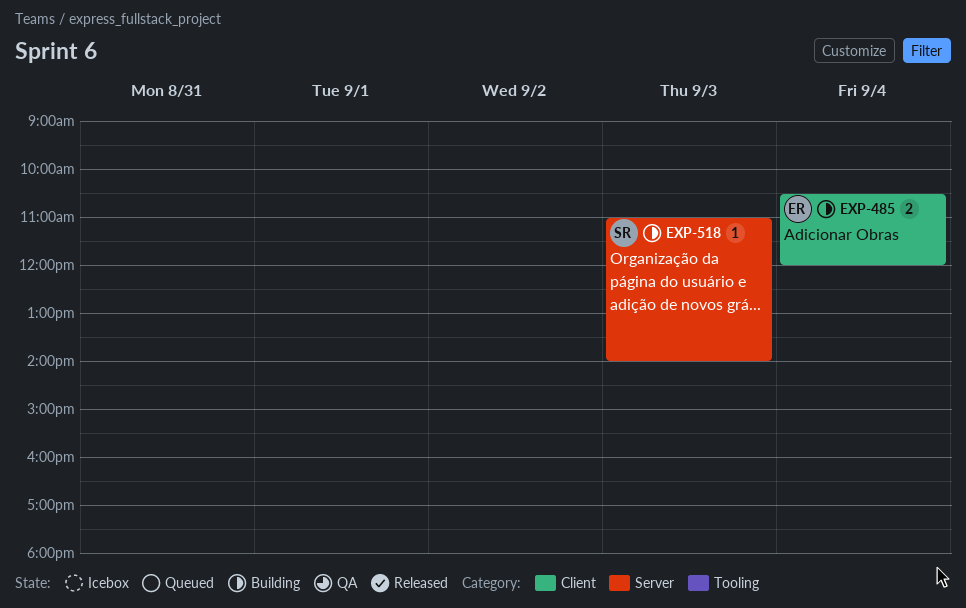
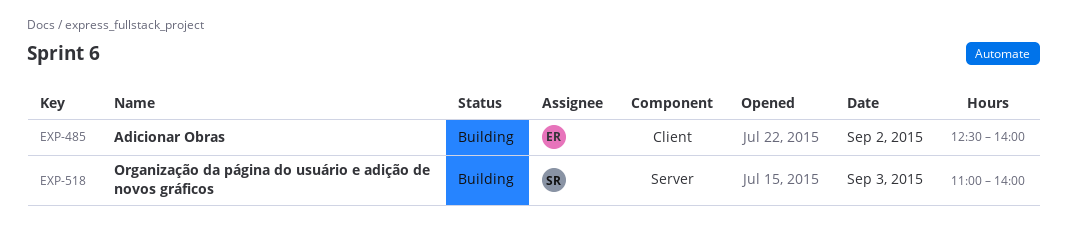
EXP-485, day: Sep 4 -> Sep 2
EXP-485, begins: 10:30 -> 12:30
EXP-485, ends: 12:00 -> 14:00

